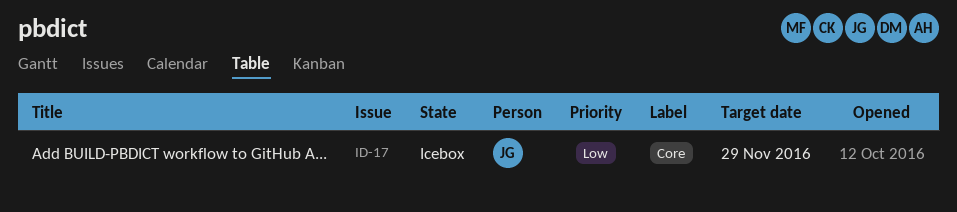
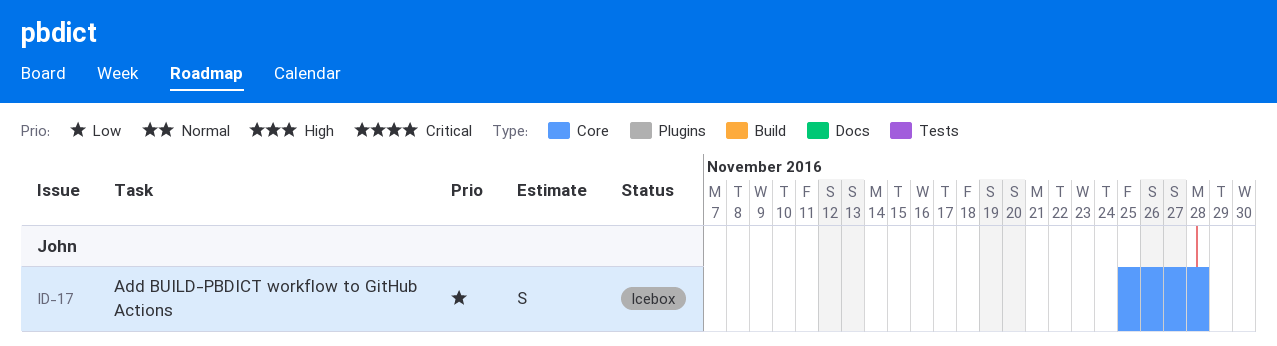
ID-17, due: Nov 29 -> Nov 28

